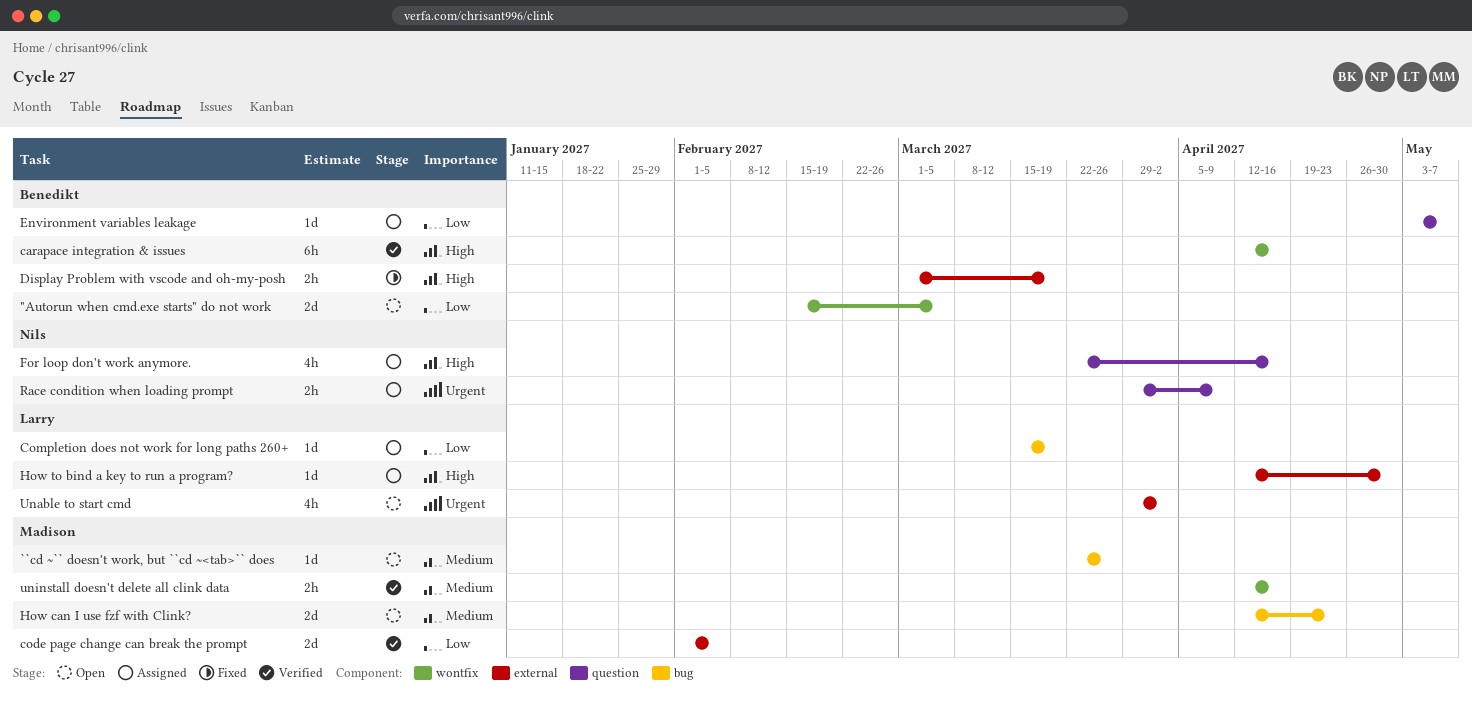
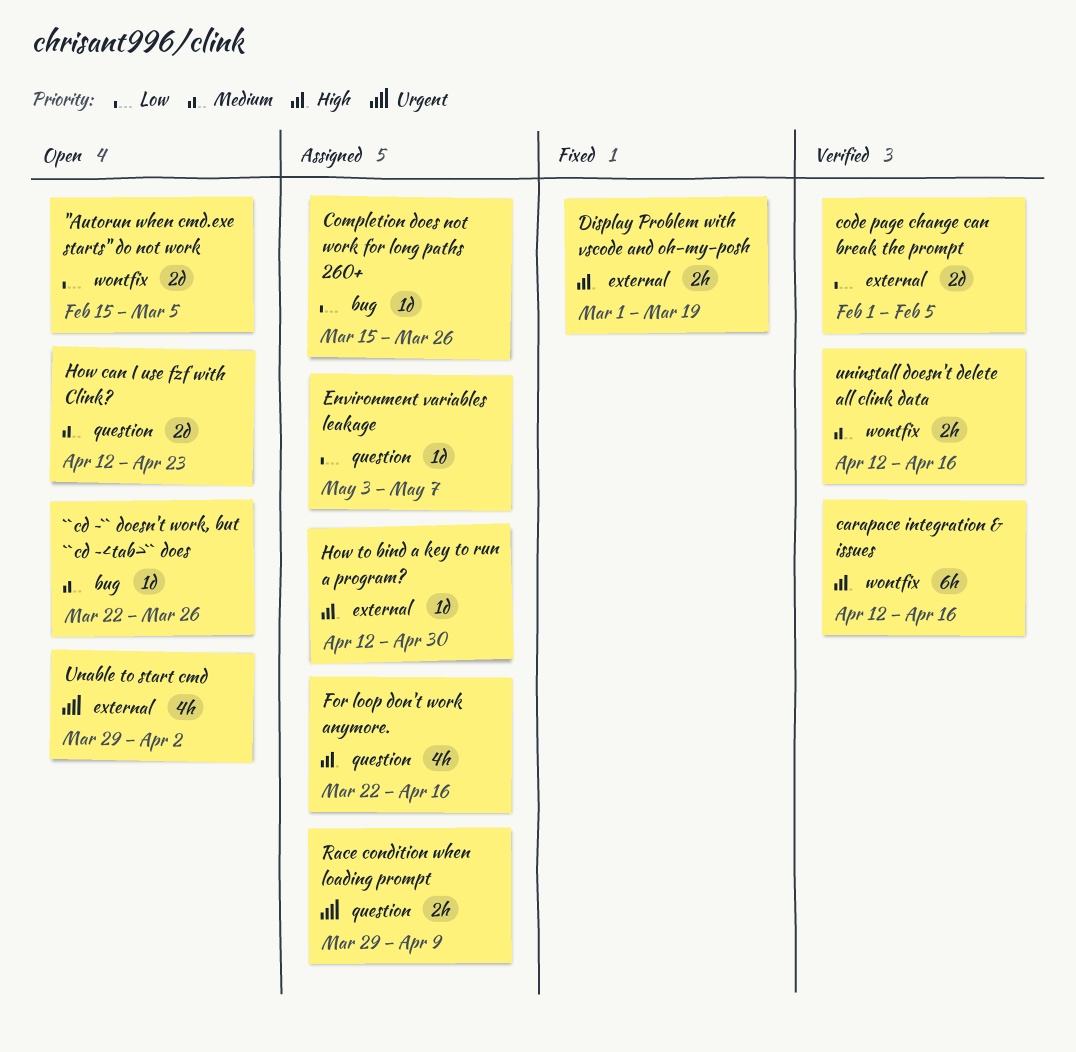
Completion does not work for long paths 260+, due: Mar 19 -> Mar 26
How can I use fzf with Clink?, label: bug -> question

